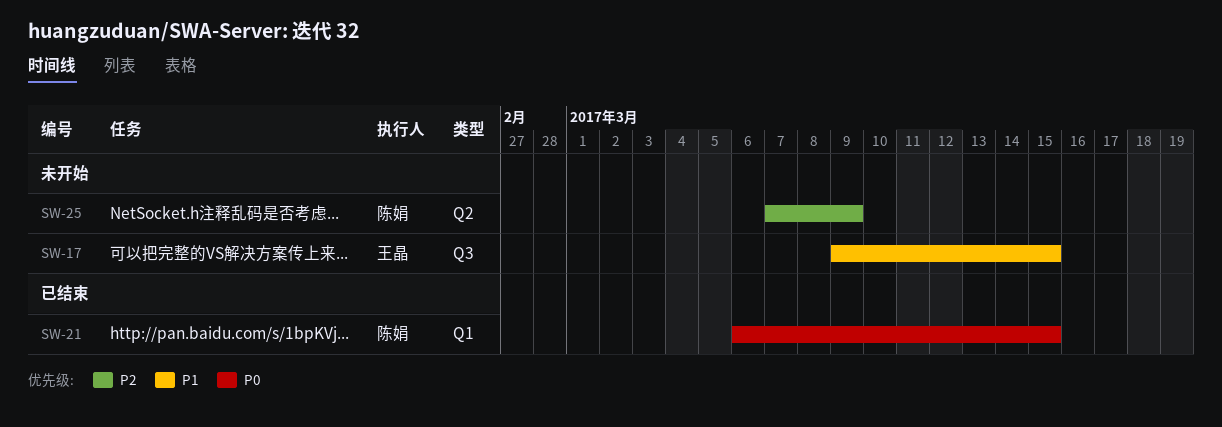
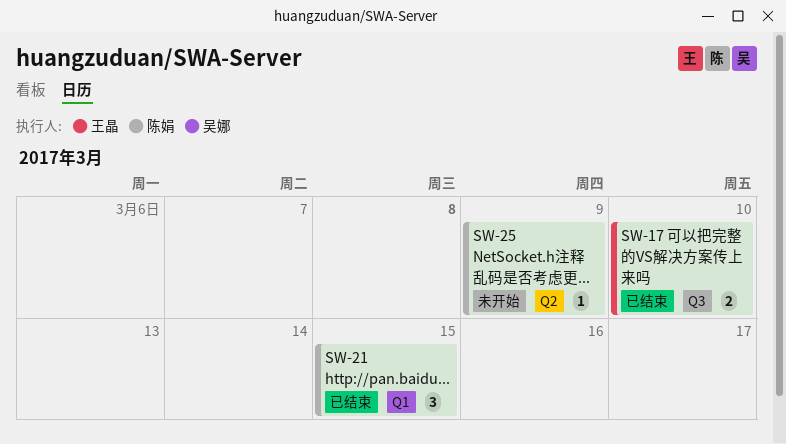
SW-17, status: 未开始 -> 已结束
SW-17, due: Mar 15 -> Mar 10

